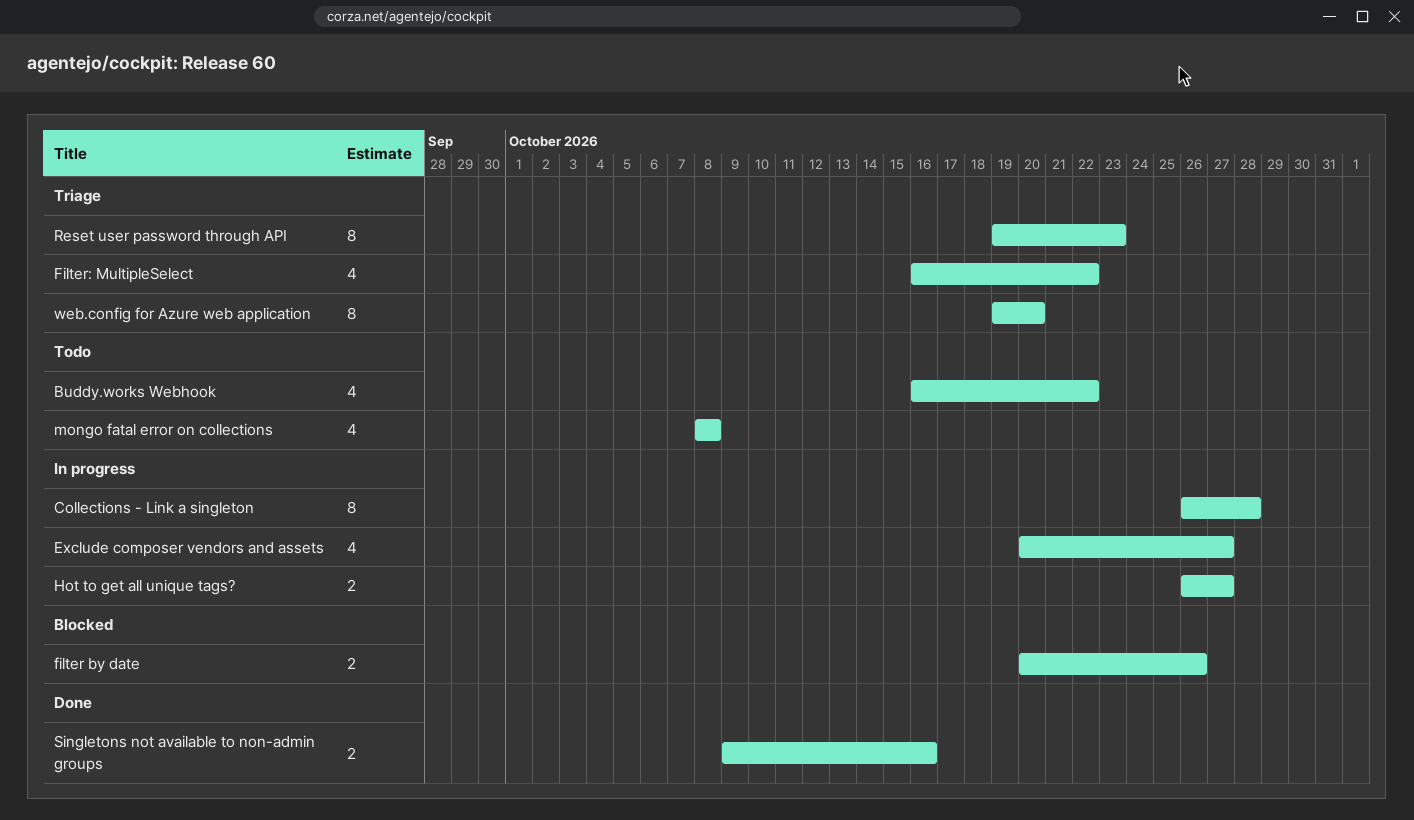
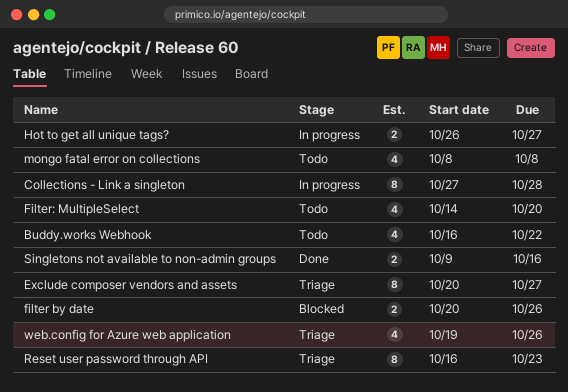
Collections - Link a singleton, start: Oct 26 -> Oct 27
Exclude composer vendors and assets, status: In progress -> Triage
Exclude composer vendors and assets, estimate: 4 -> 8
Filter: MultipleSelect, status: Triage -> Todo
Filter: MultipleSelect, start: Oct 16 -> Oct 14
Filter: MultipleSelect, due: Oct 22 -> Oct 20
Reset user password through API, start: Oct 19 -> Oct 16
web.config for Azure web application, estimate: 8 -> 4
web.config for Azure web application, due: Oct 20 -> Oct 26

